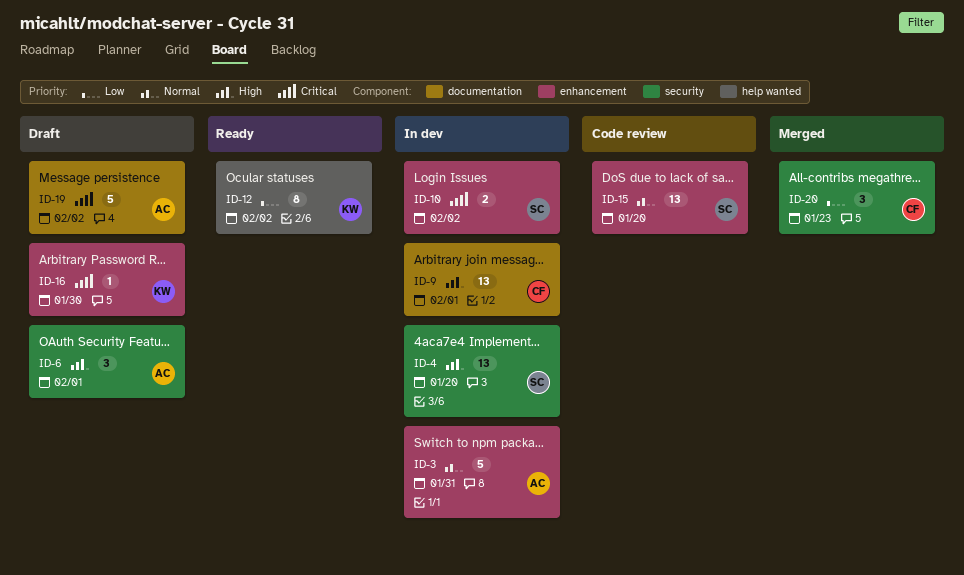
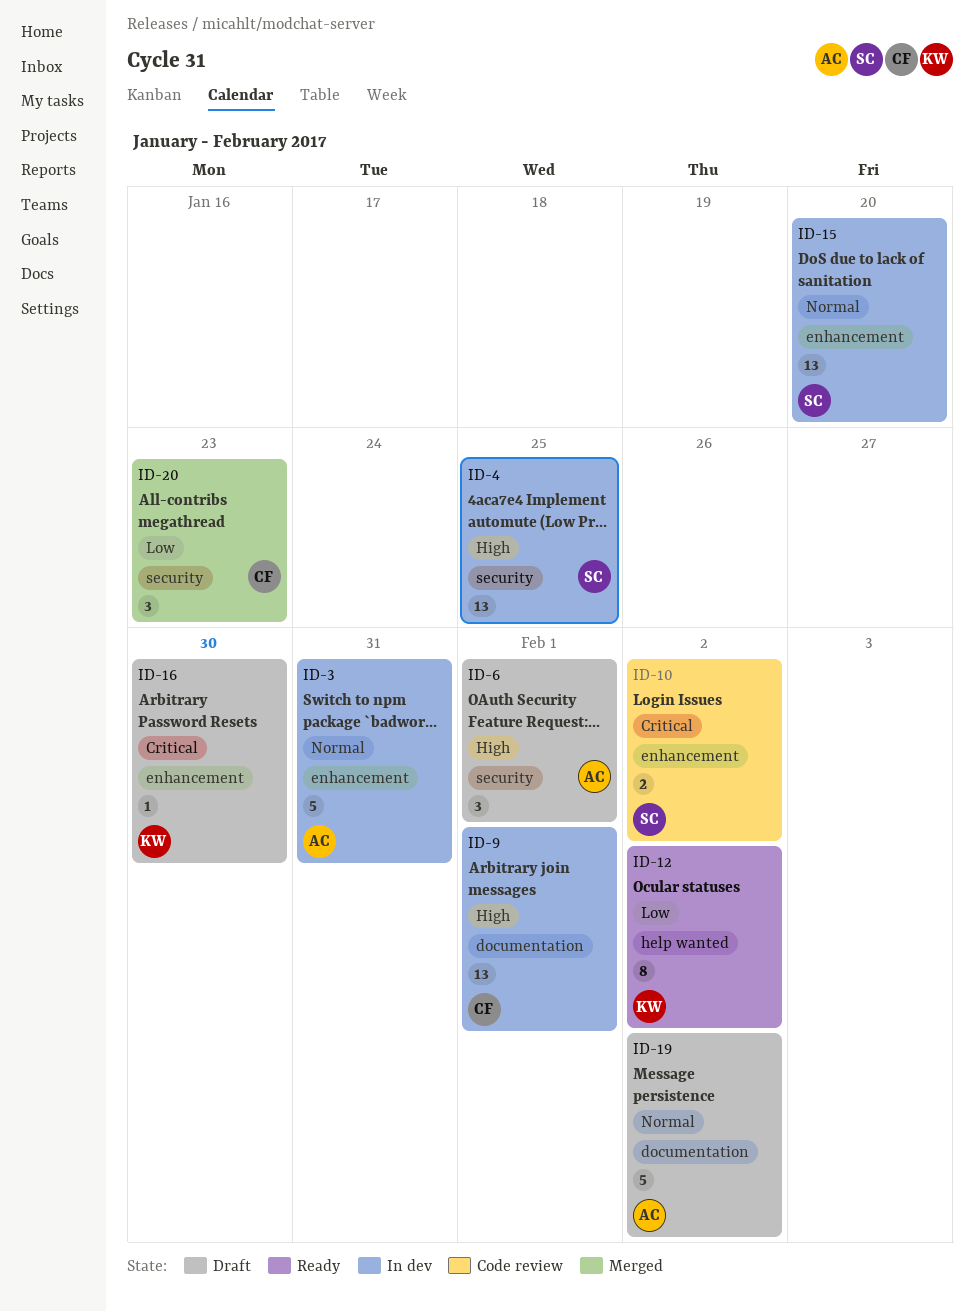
ID-4, due: Jan 20 -> Jan 25
ID-10, status: In dev -> Code review
ID-15, status: Code review -> In dev
ID-19, priority: Critical -> Normal

